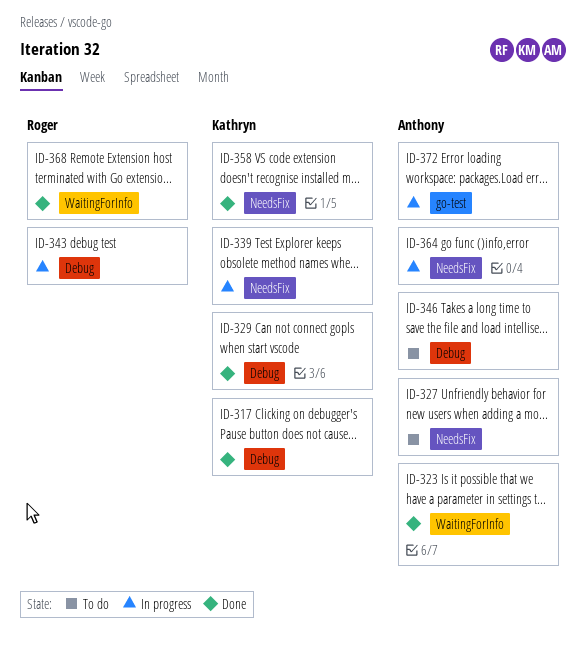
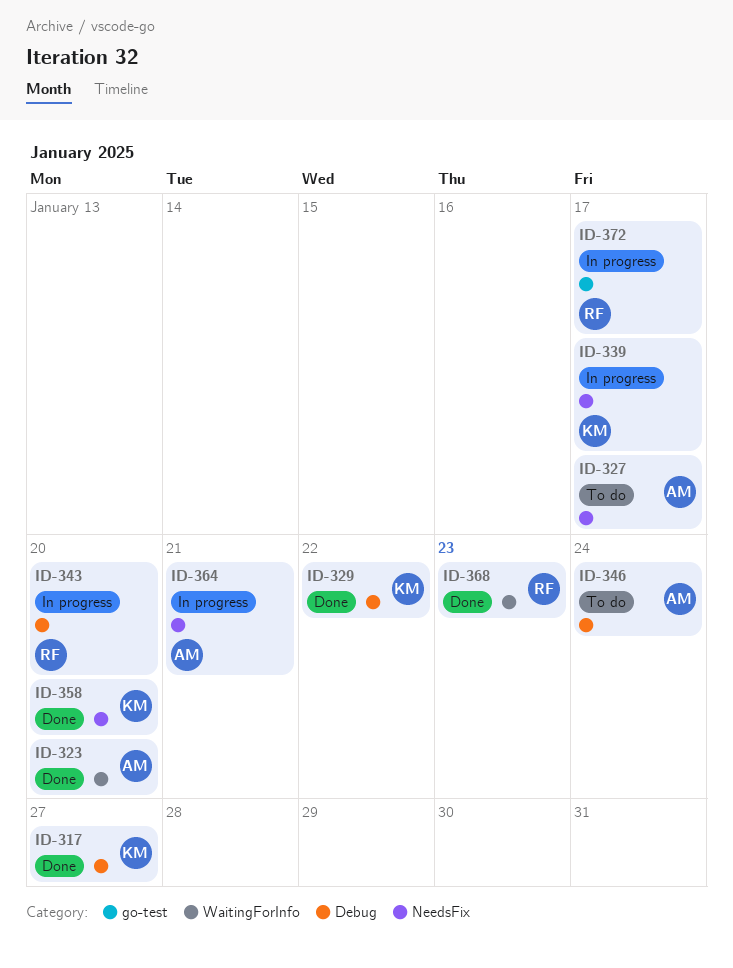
ID-372, owner: Anthony -> Roger

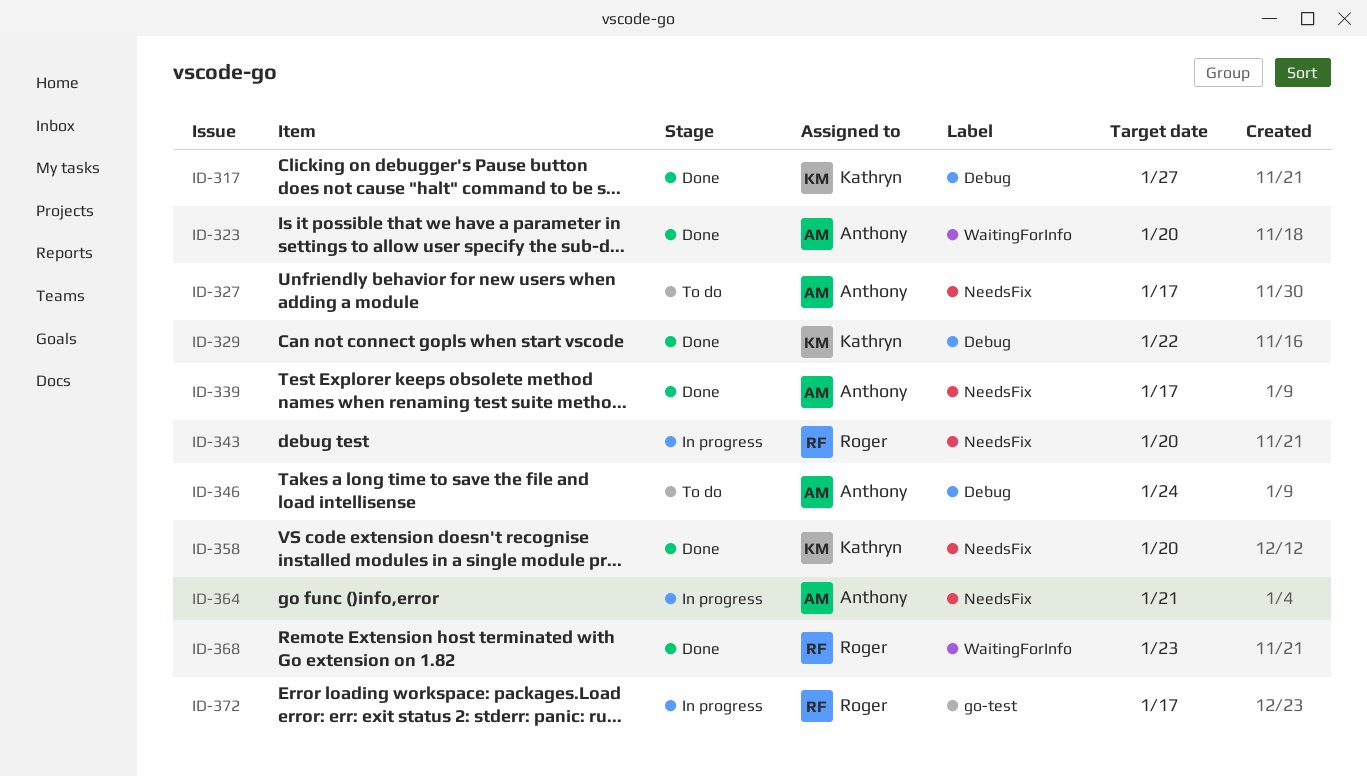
ID-339, status: In progress -> Done
ID-339, owner: Kathryn -> Anthony
ID-343, label: Debug -> NeedsFix

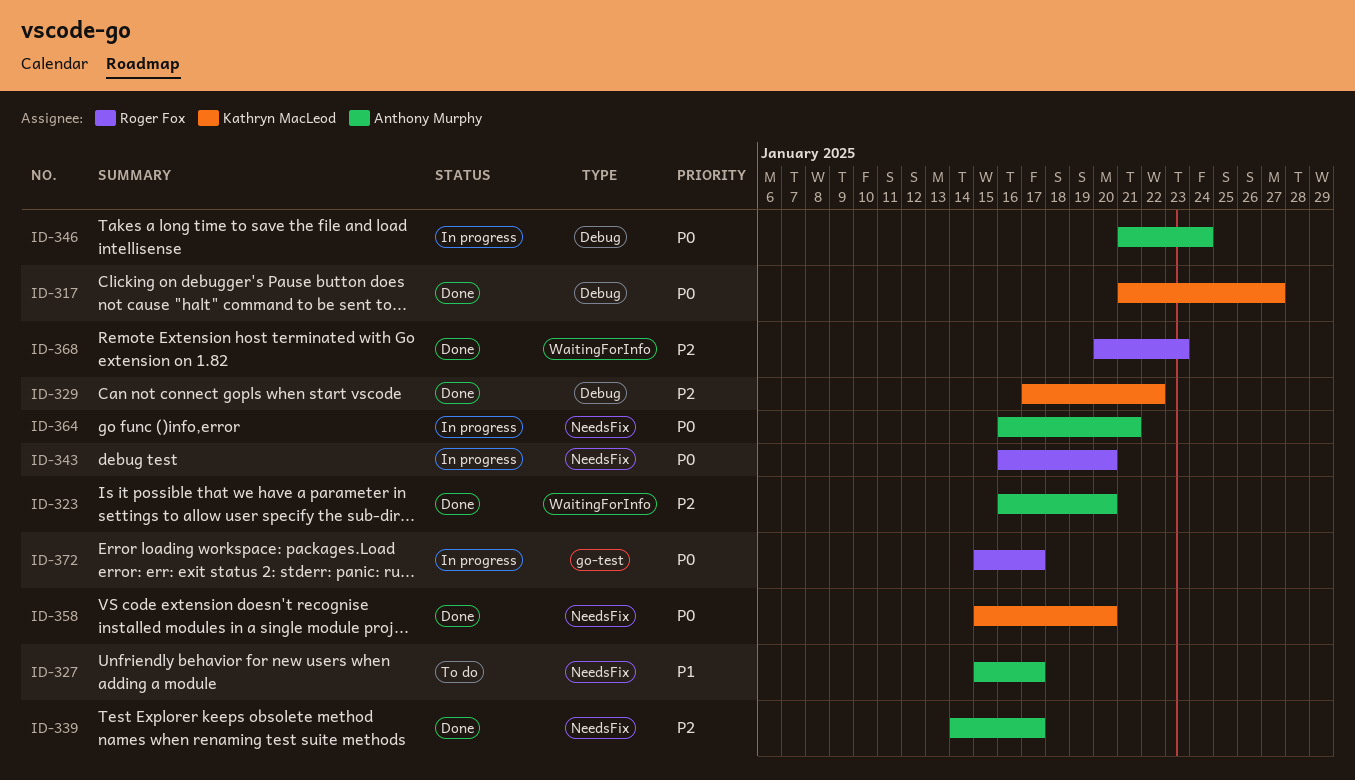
ID-346, status: To do -> In progress

